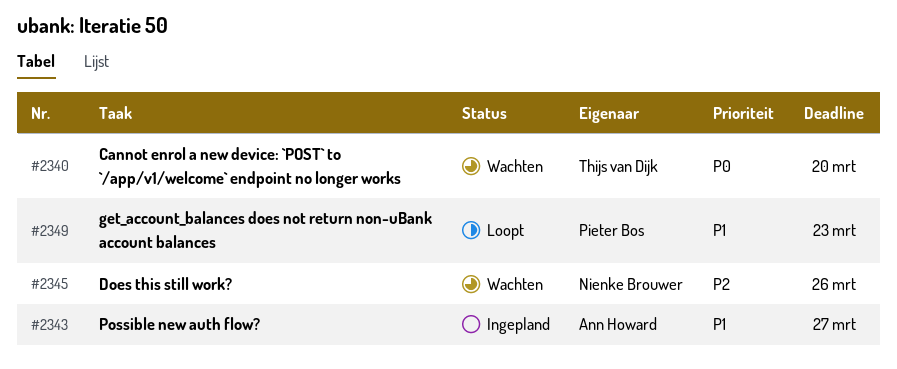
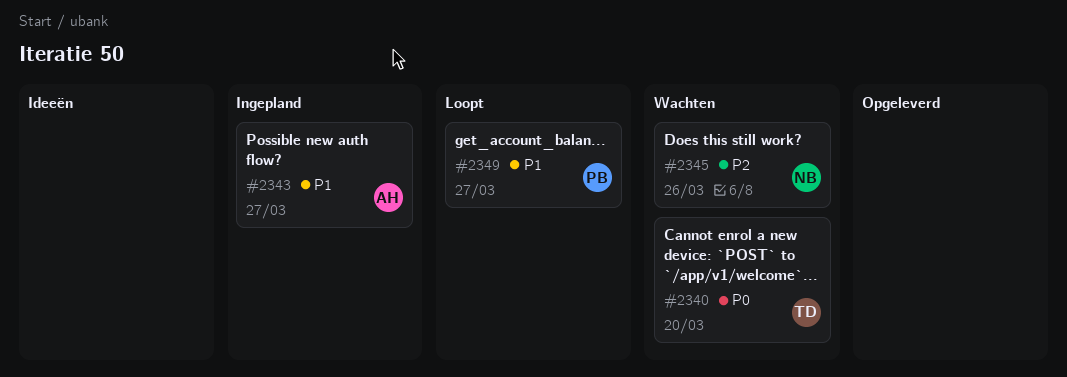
#2349, due: Mar 23 -> Mar 27

